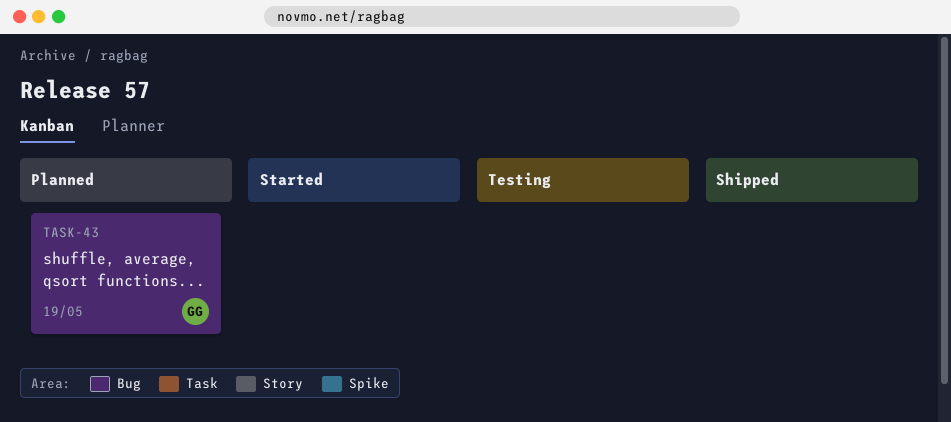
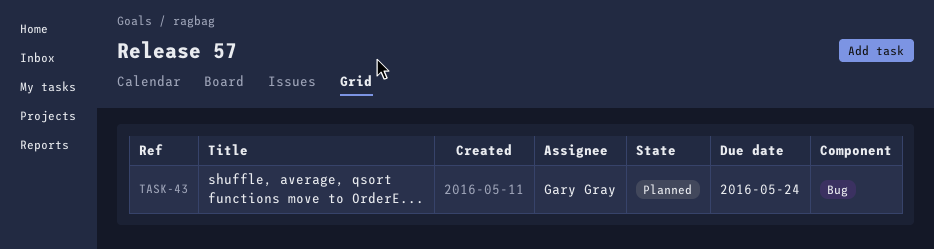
TASK-43, due: May 19 -> May 24

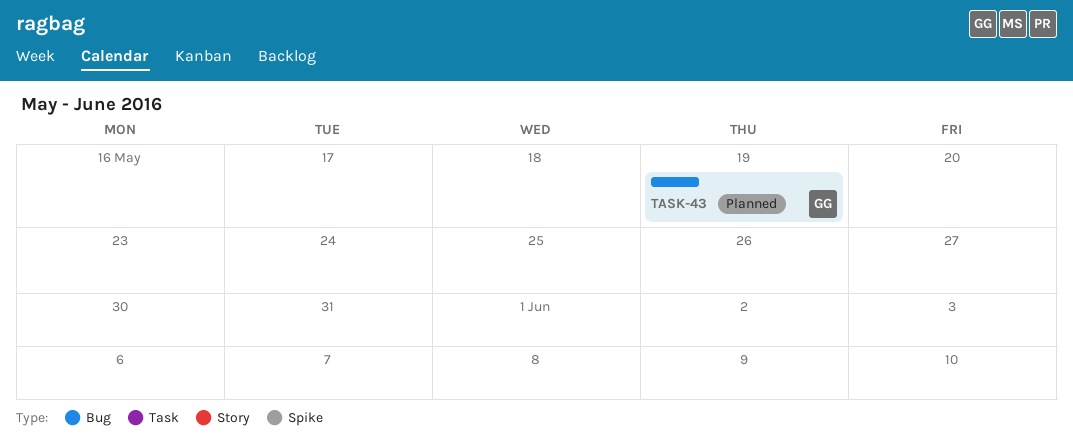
TASK-43, due: May 24 -> May 19

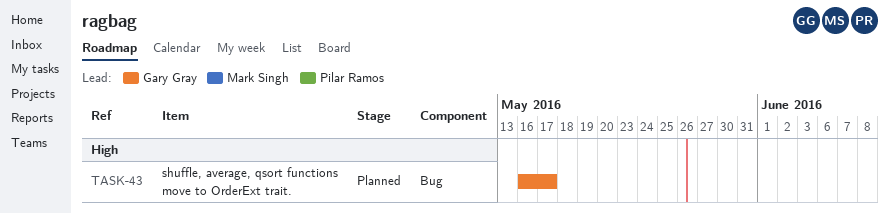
TASK-43, due: May 19 -> May 17

